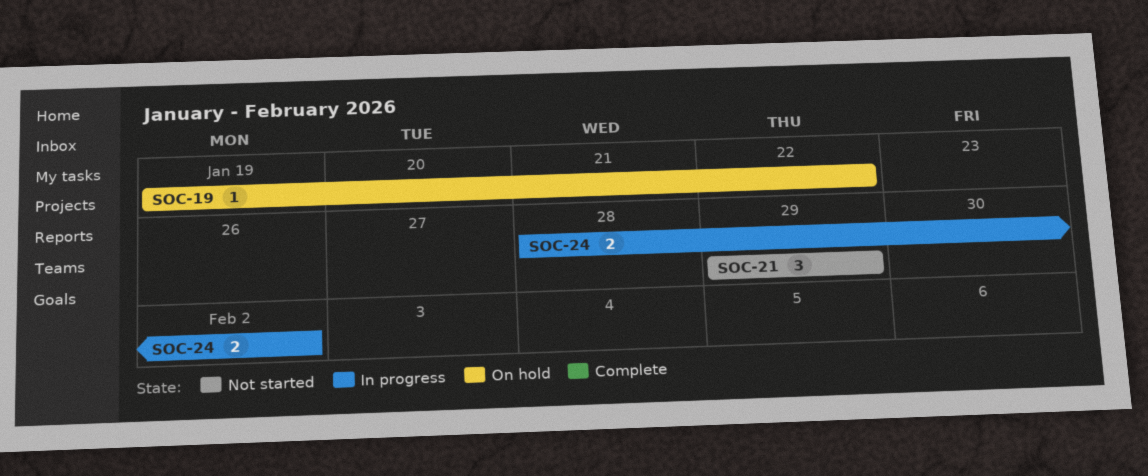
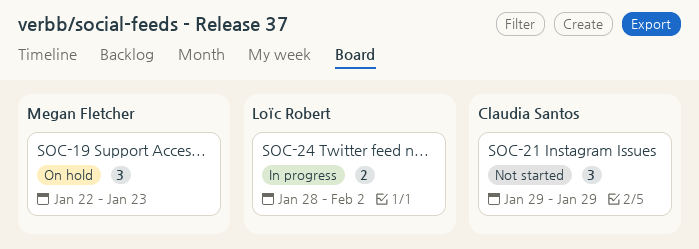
SOC-19, estimate: 1 -> 3
SOC-19, start: Jan 19 -> Jan 22
SOC-19, due: Jan 22 -> Jan 23

